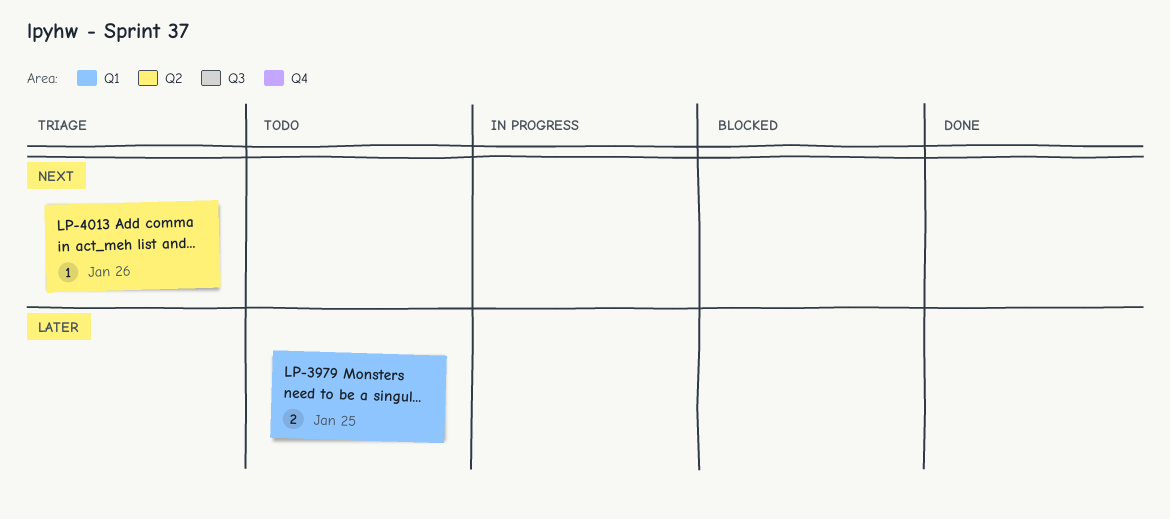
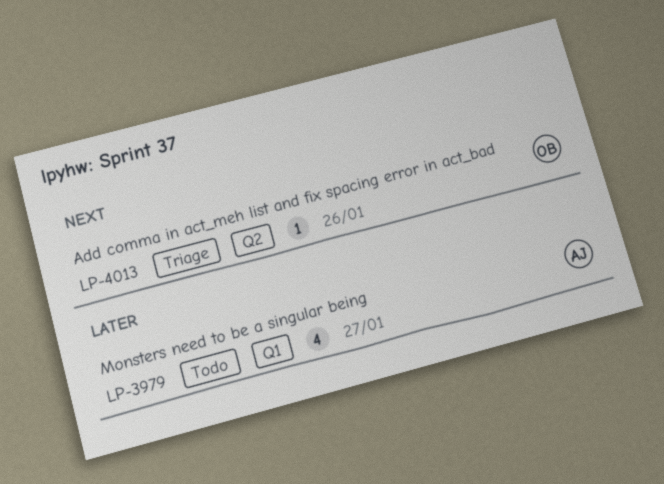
LP-3979, estimate: 2 -> 4
LP-3979, due: Jan 25 -> Jan 27

